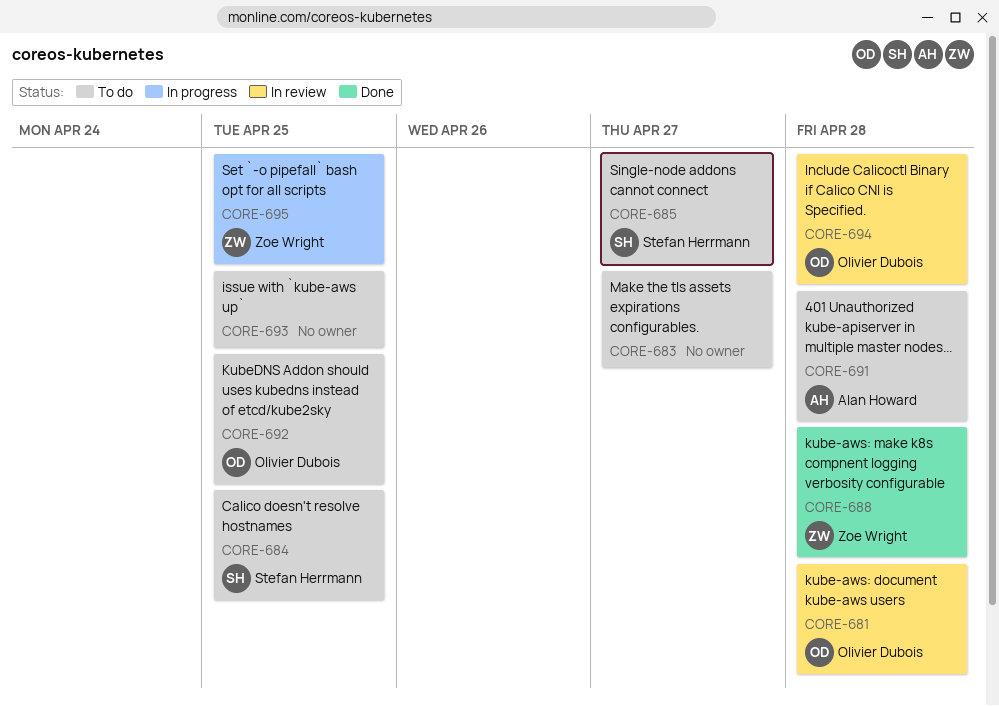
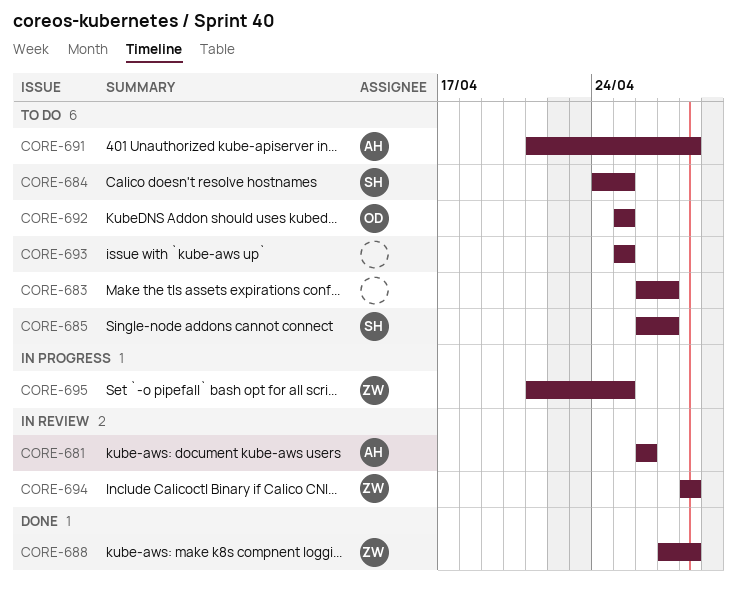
CORE-681, owner: Olivier Dubois -> Alan Howard
CORE-681, due: Apr 28 -> Apr 26
CORE-694, owner: Olivier Dubois -> Zoe Wright

